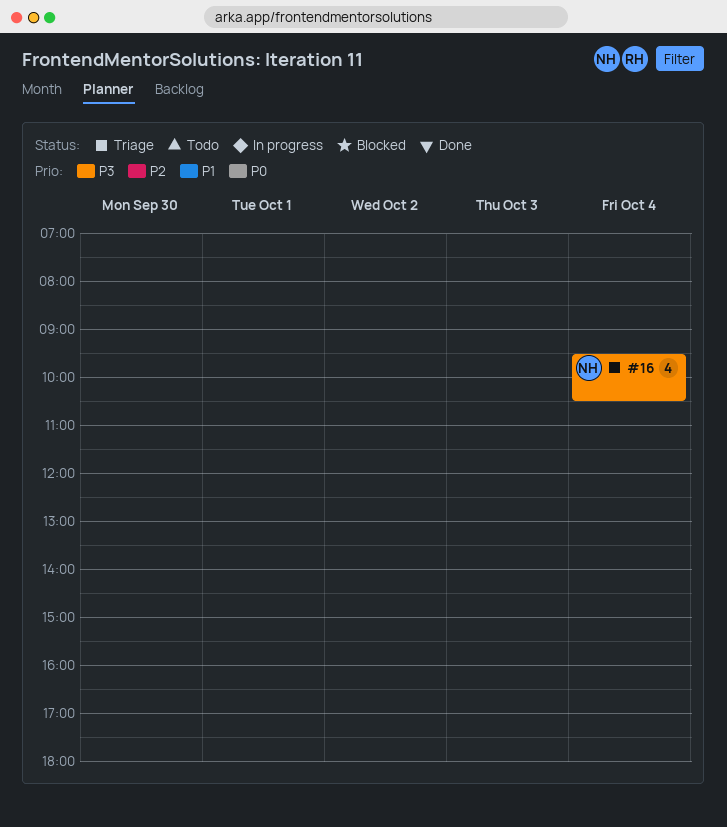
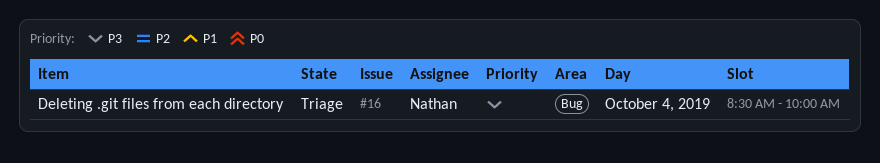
#16, begins: 09:30 -> 08:30
#16, ends: 10:30 -> 10:00

